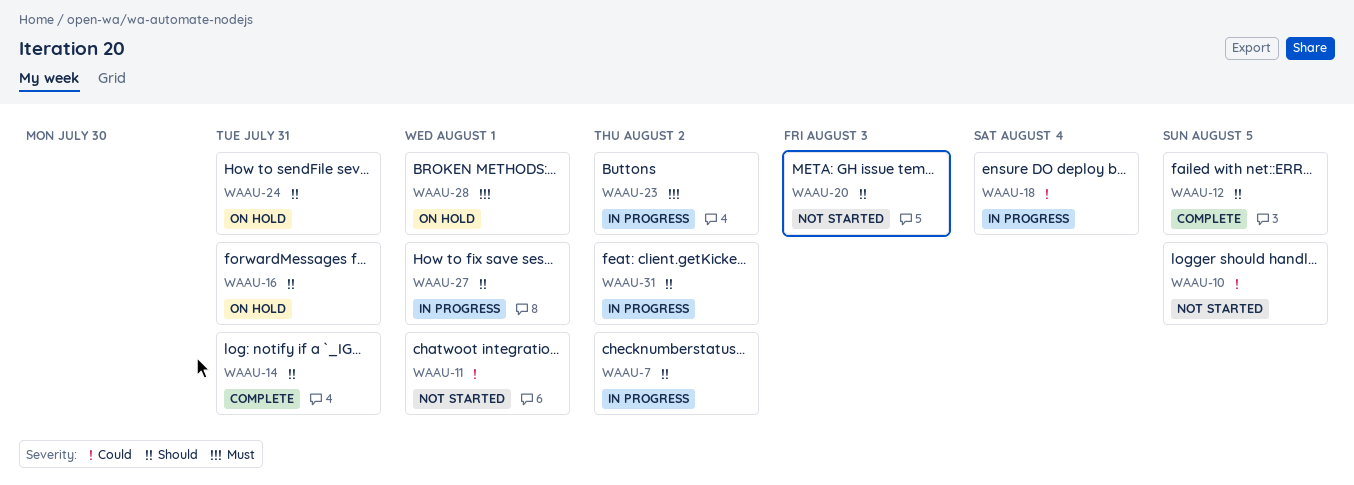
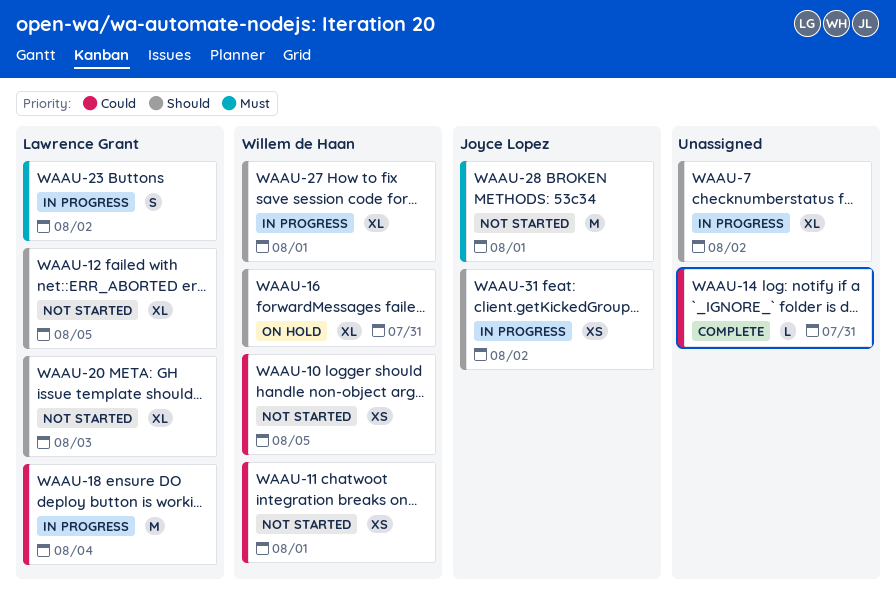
WAAU-12, status: Complete -> Not started
WAAU-14, priority: Should -> Could
WAAU-24: present -> none
WAAU-28, status: On hold -> Not started

